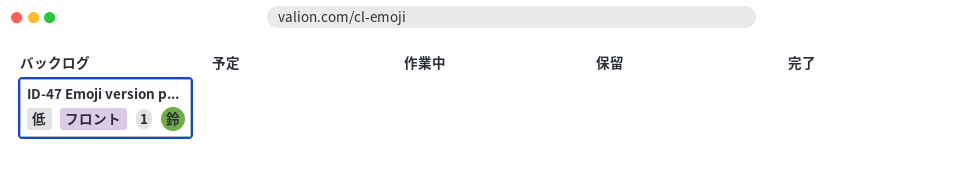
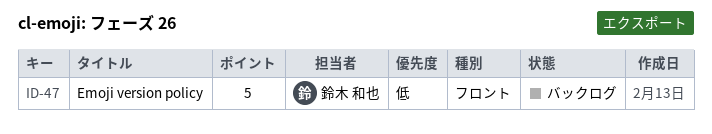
ID-47, estimate: 1 -> 5

